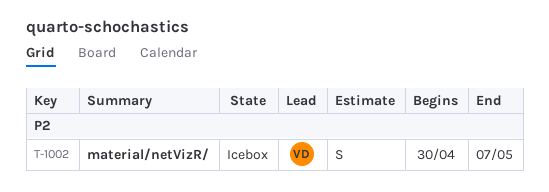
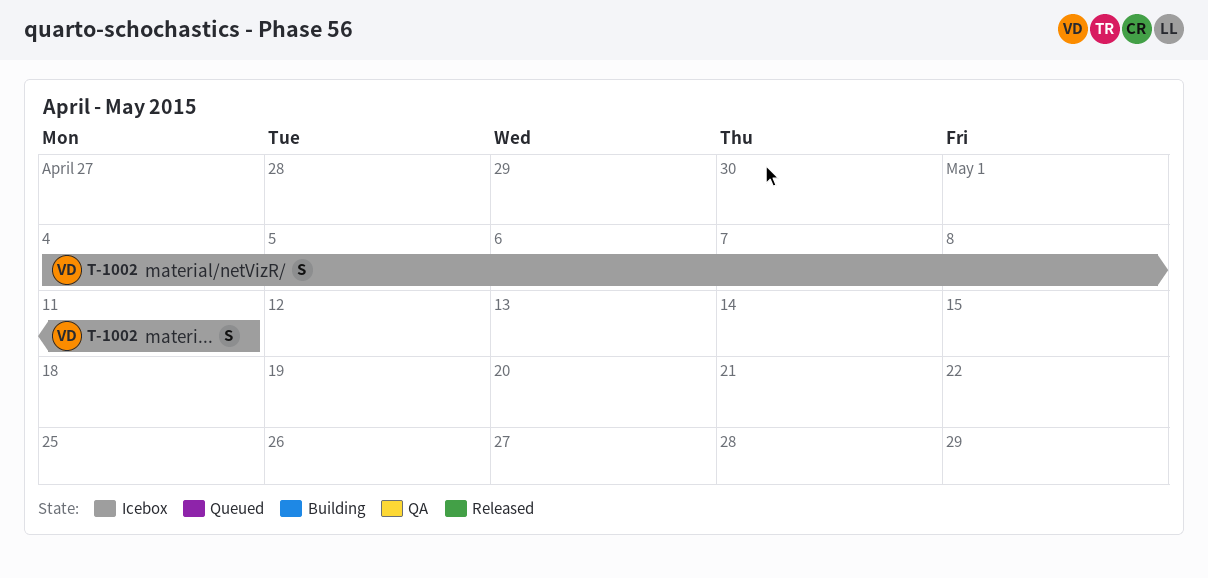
T-1002, start: Apr 30 -> May 4
T-1002, due: May 7 -> May 11

